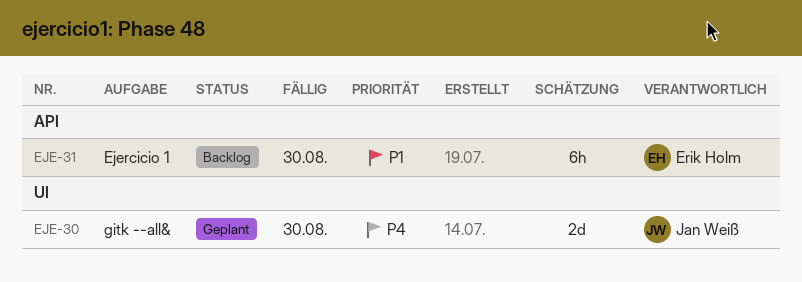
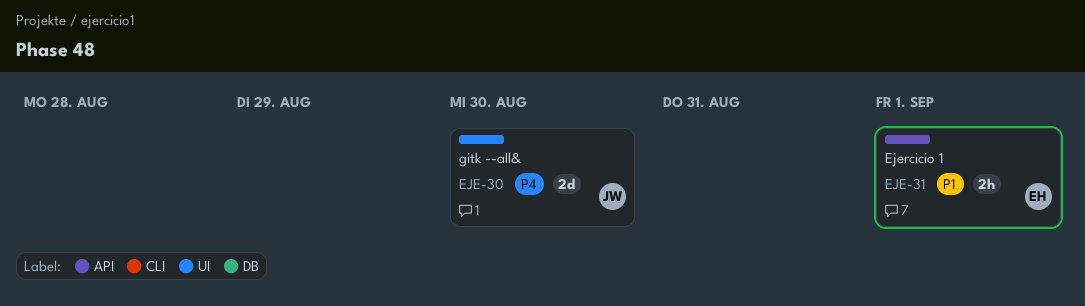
EJE-31, estimate: 6h -> 2h
EJE-31, due: Aug 30 -> Sep 1

